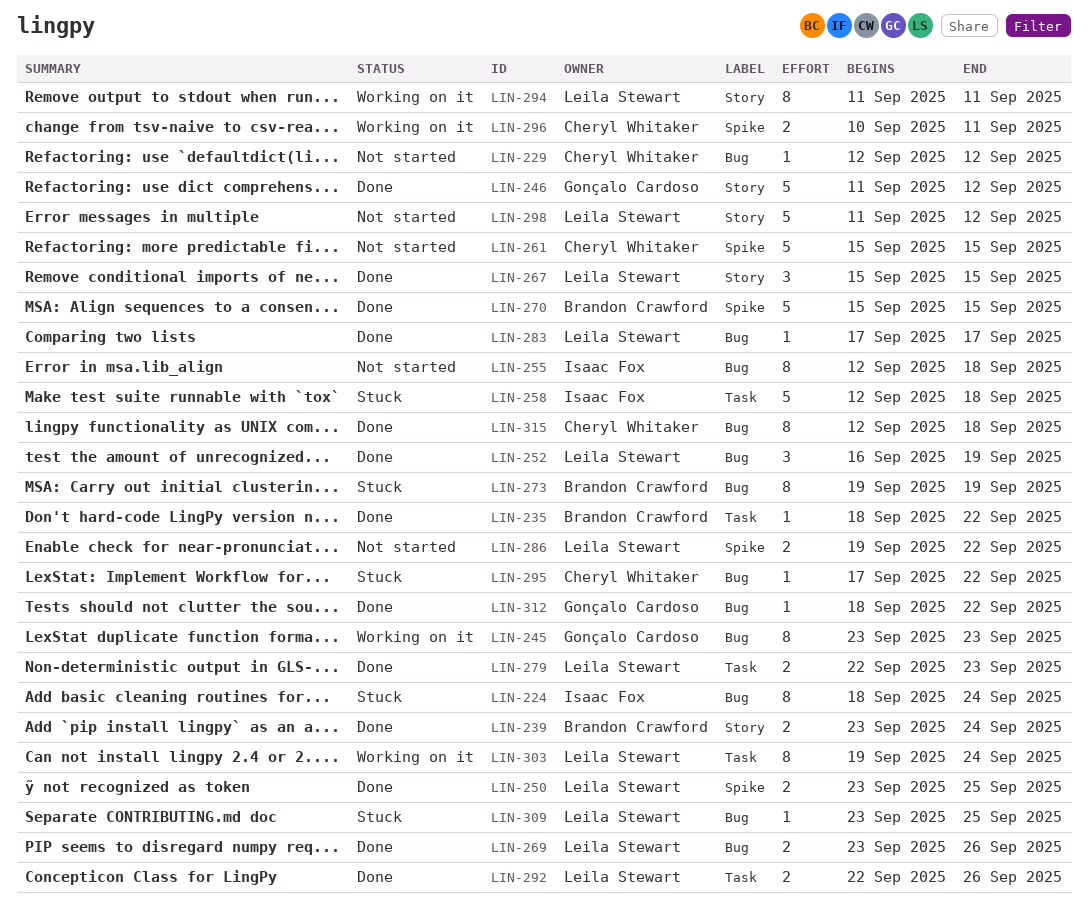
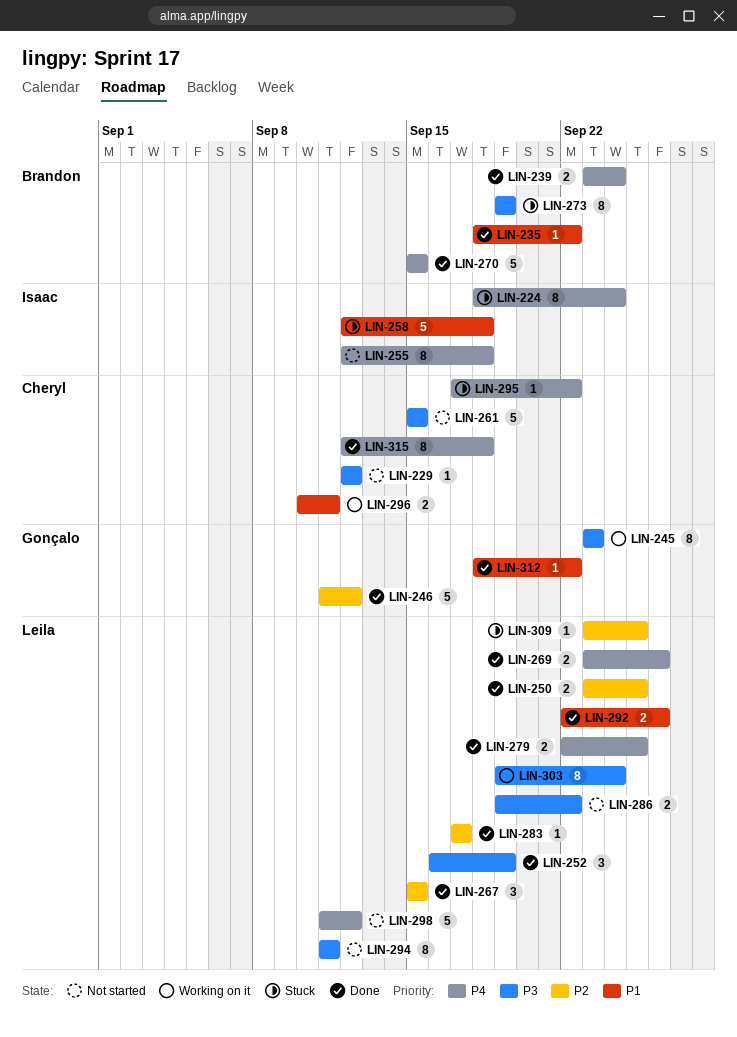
LIN-279, due: Sep 23 -> Sep 25
LIN-294, status: Working on it -> Not started

